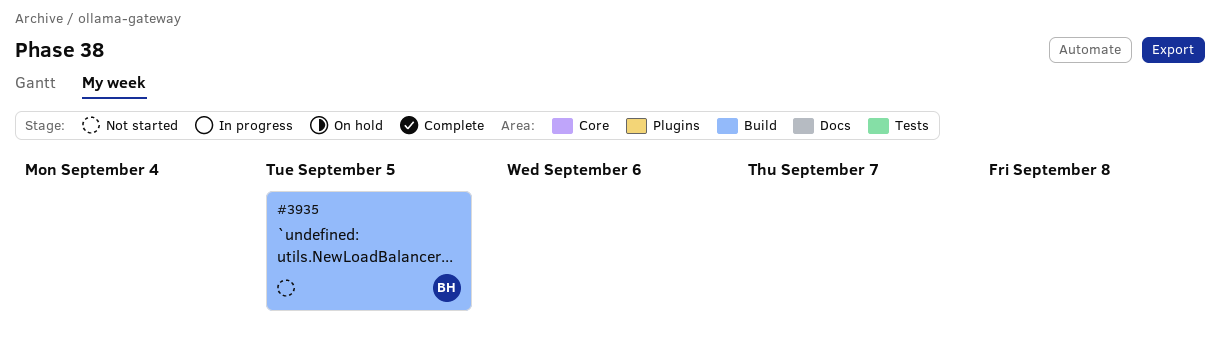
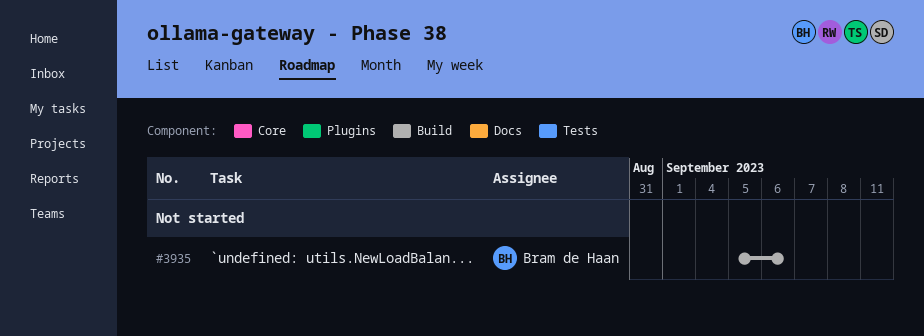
#3935, due: Sep 5 -> Sep 6

